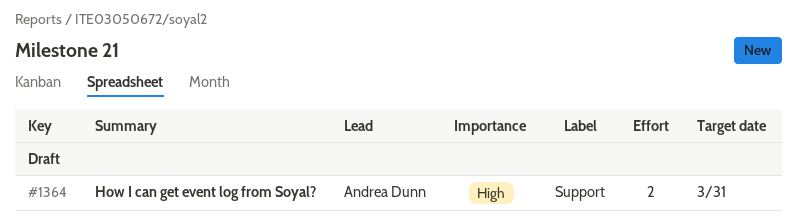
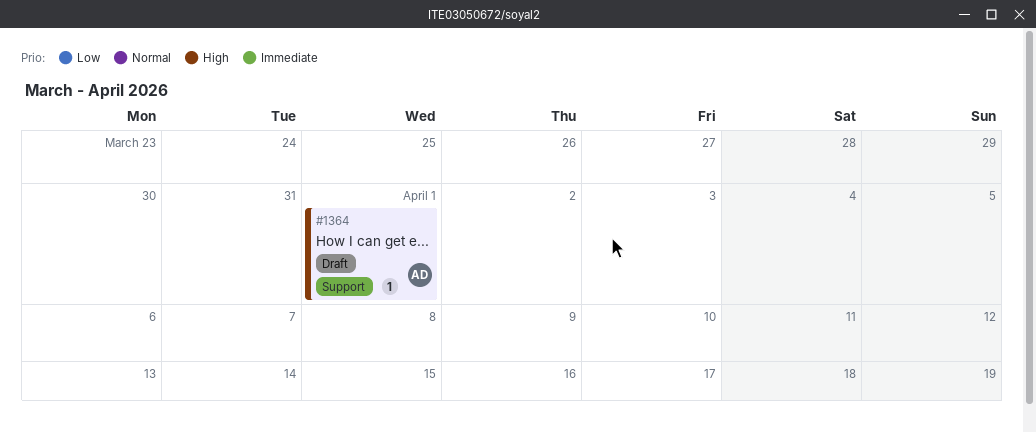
#1364, estimate: 2 -> 1
#1364, due: Mar 31 -> Apr 1

